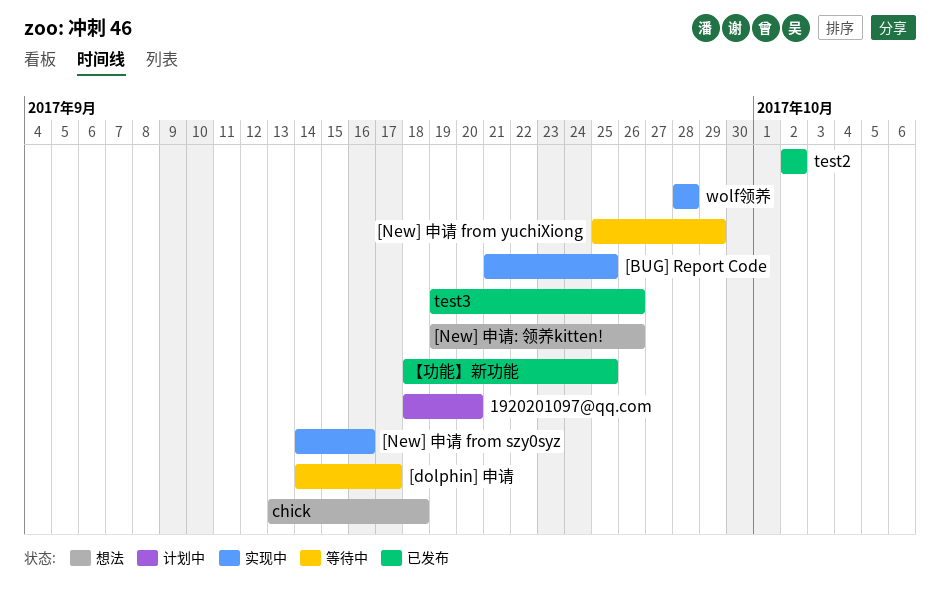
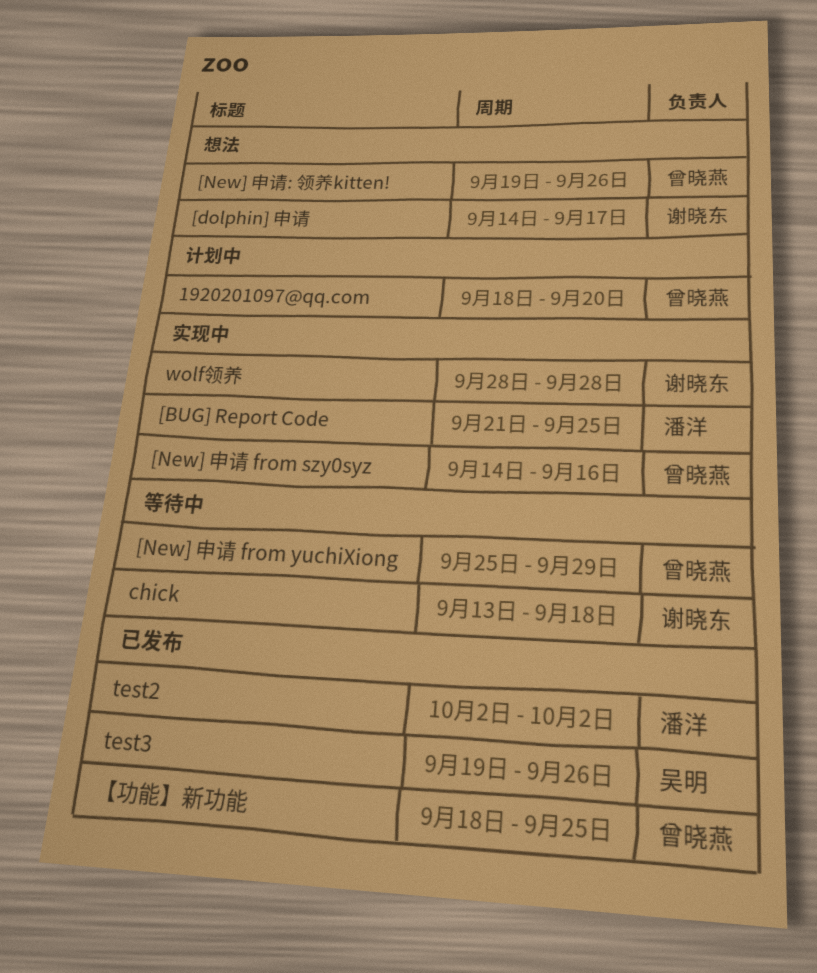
[dolphin] 申请, status: 等待中 -> 想法
chick, status: 想法 -> 等待中

